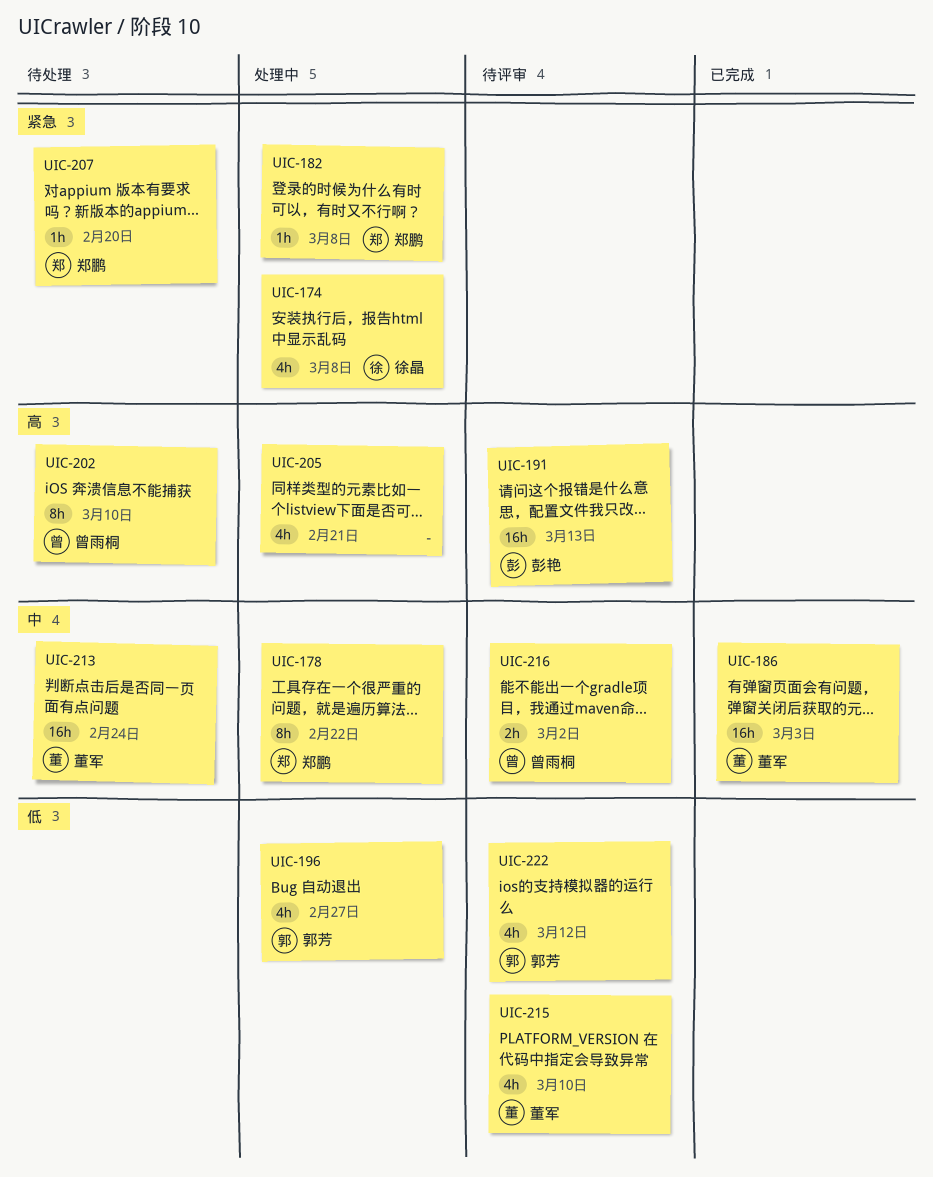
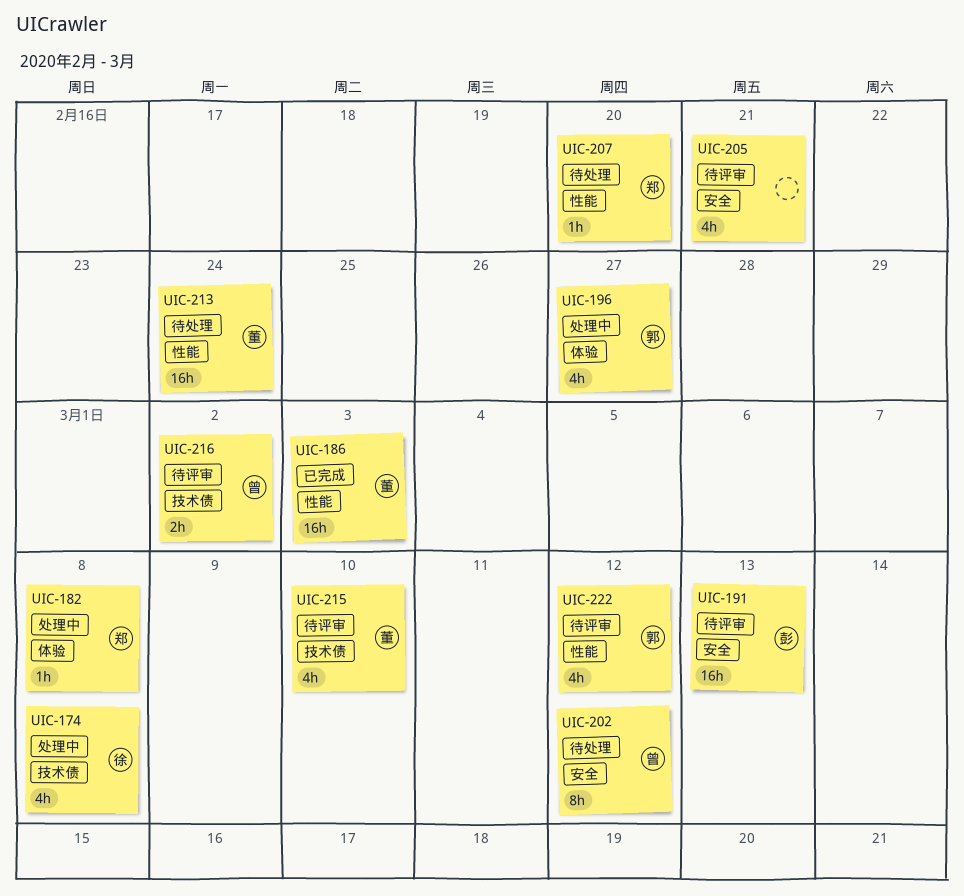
UIC-178: present -> none
UIC-202, due: Mar 10 -> Mar 12
UIC-205, status: 处理中 -> 待评审

